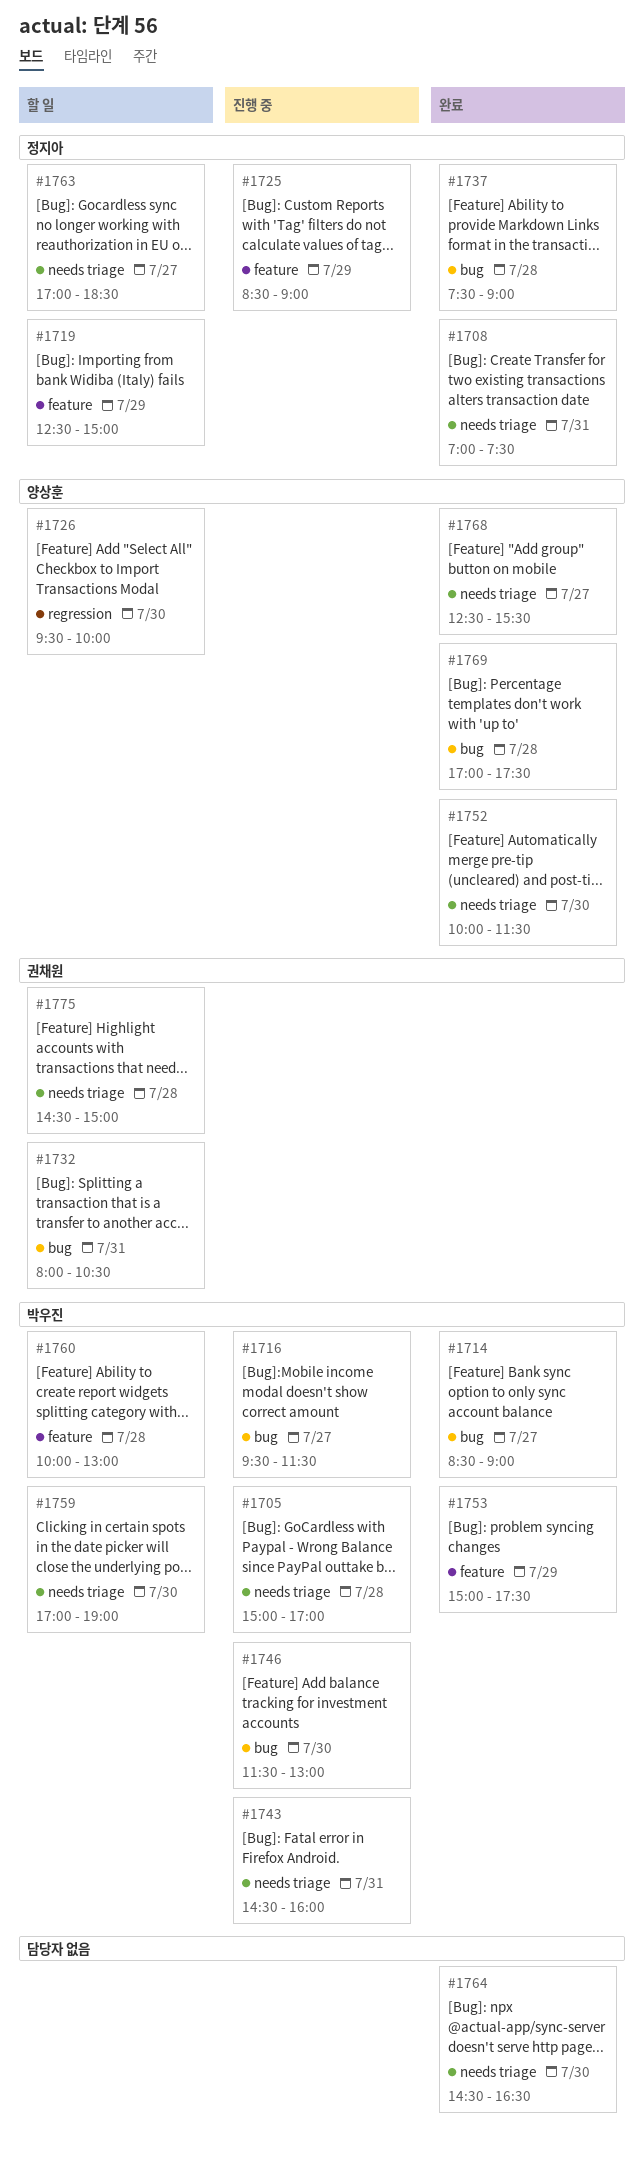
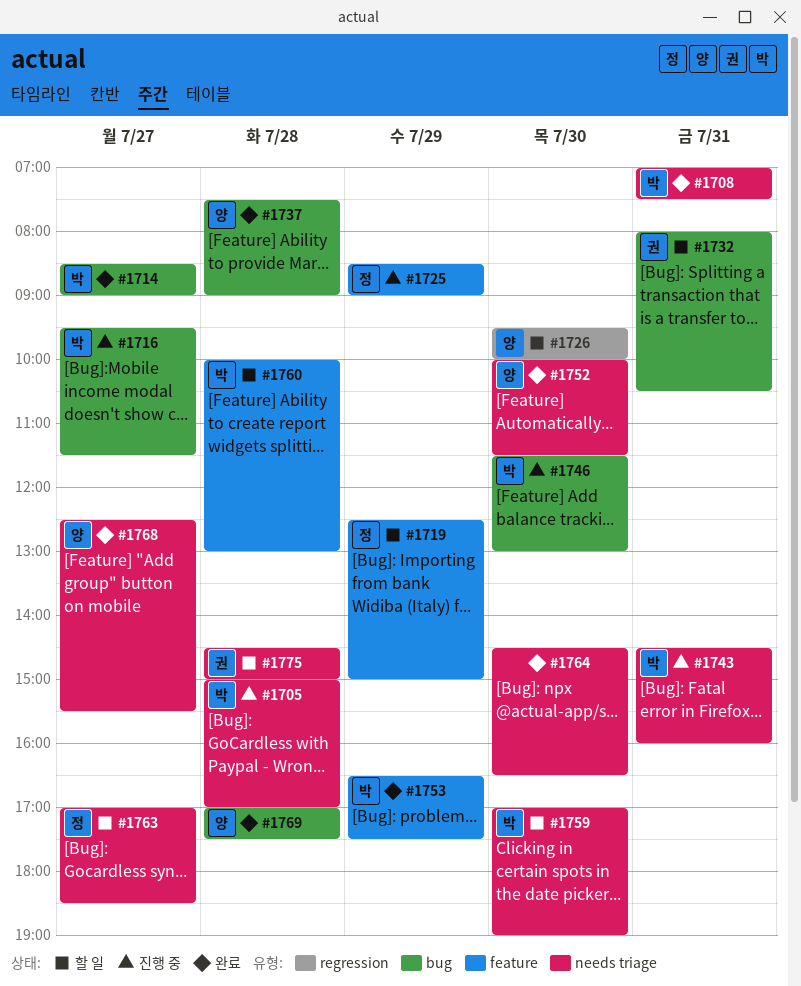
#1708, owner: 정지아 -> 박우진
#1737, owner: 정지아 -> 양상훈
#1753, begins: 15:00 -> 16:30

